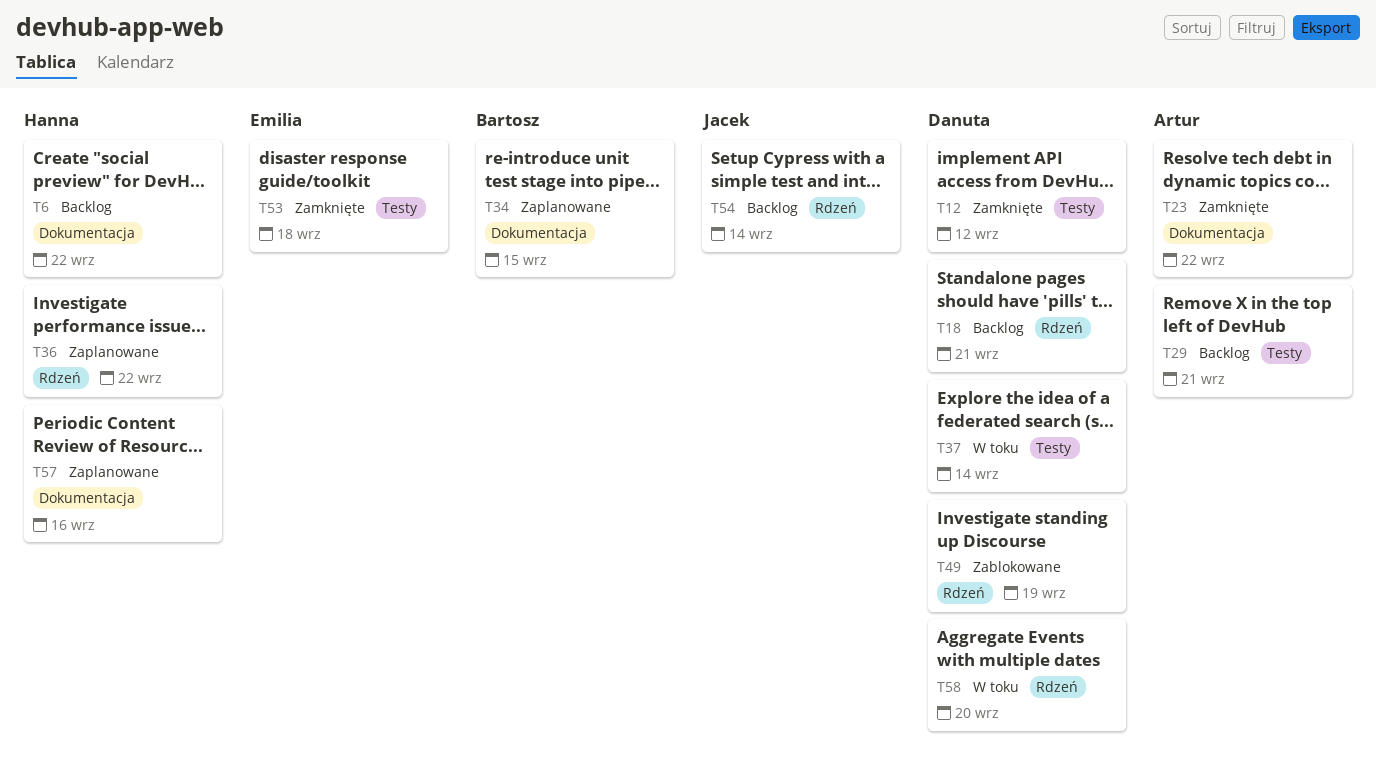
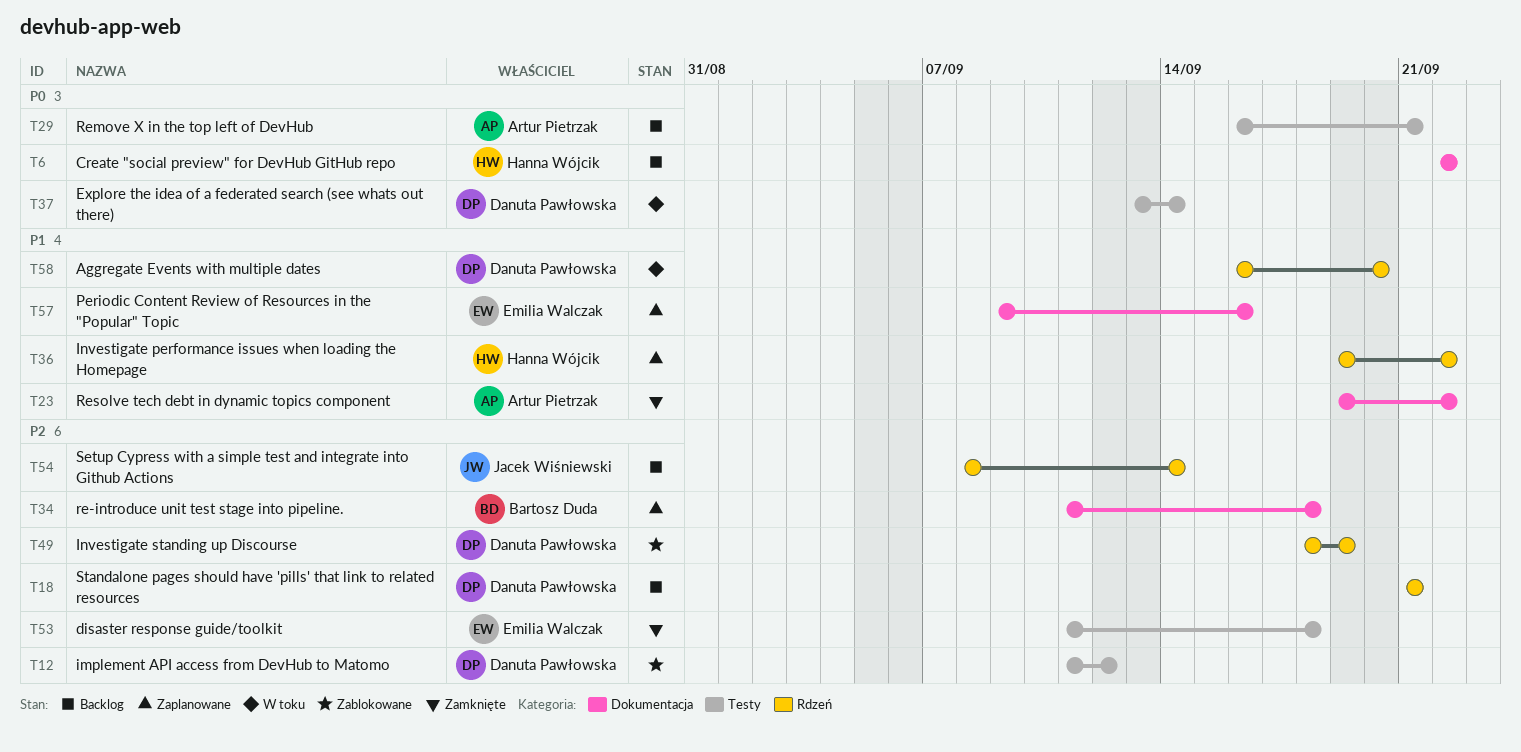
T12, status: Zamknięte -> Zablokowane
T34, due: Sep 15 -> Sep 18
T57, owner: Hanna Wójcik -> Emilia Walczak

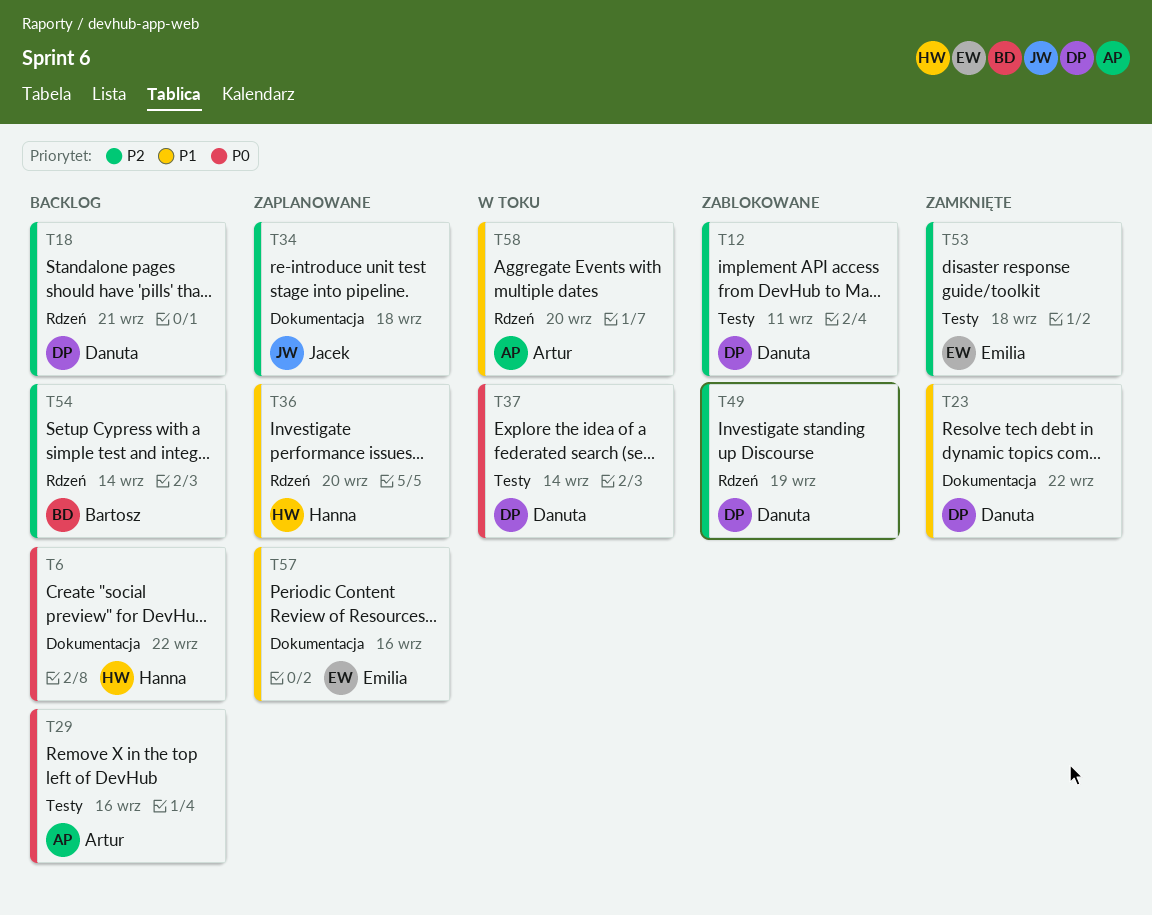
T12, due: Sep 12 -> Sep 11
T23, owner: Artur Pietrzak -> Danuta Pawłowska
T29, due: Sep 21 -> Sep 16
T34, owner: Bartosz Duda -> Jacek Wiśniewski
T36, due: Sep 22 -> Sep 20
T54, owner: Jacek Wiśniewski -> Bartosz Duda
T58, owner: Danuta Pawłowska -> Artur Pietrzak

